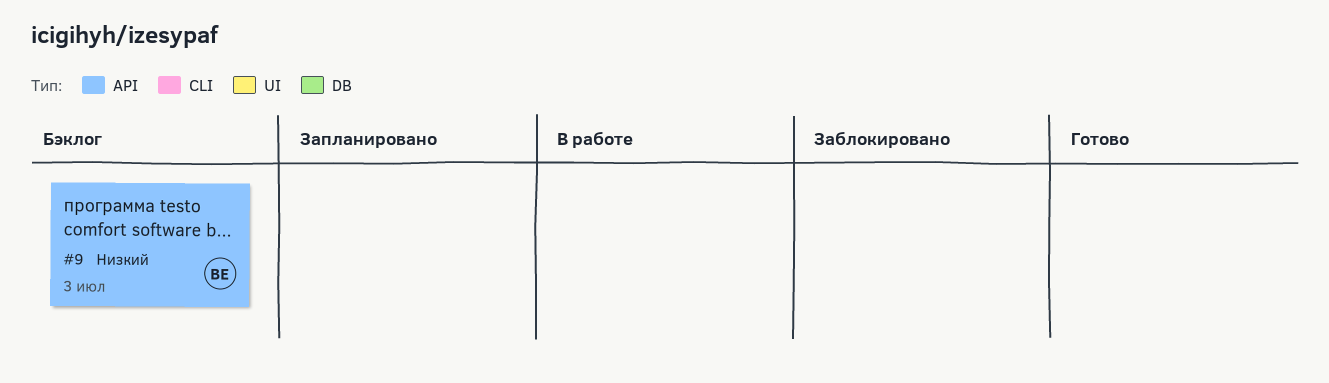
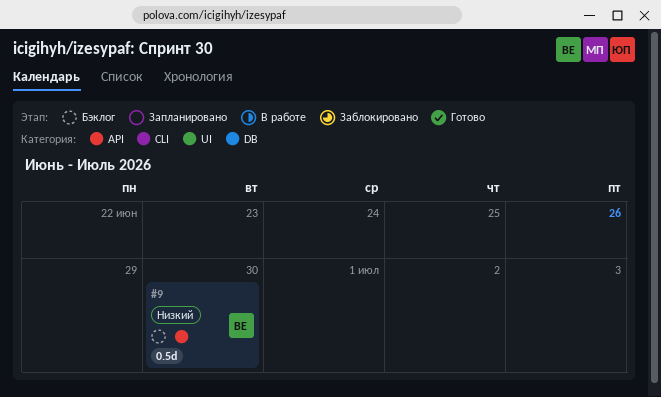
#9, due: Jul 3 -> Jun 30

